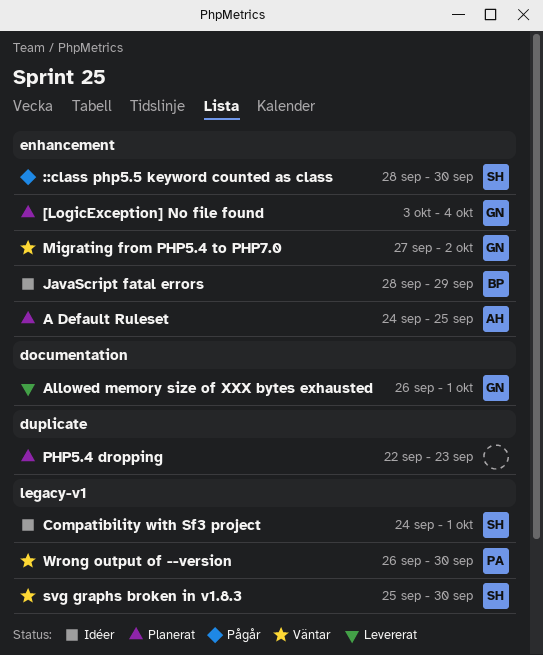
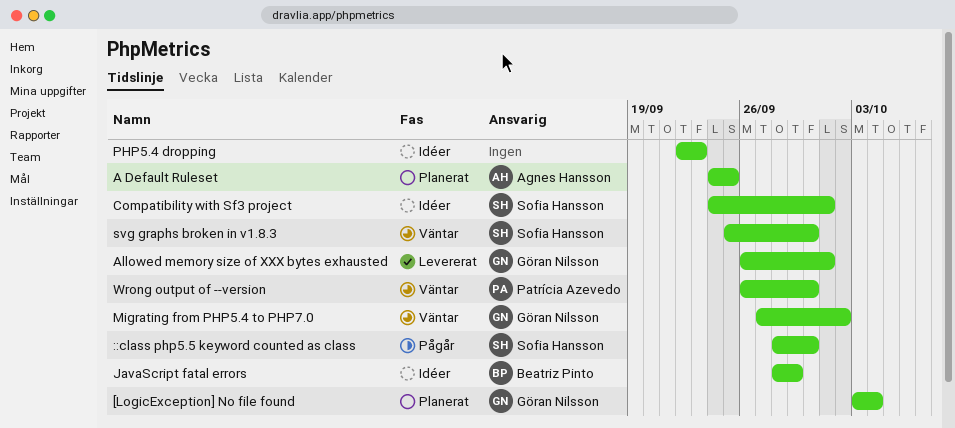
PHP5.4 dropping, status: Planerat -> Idéer

